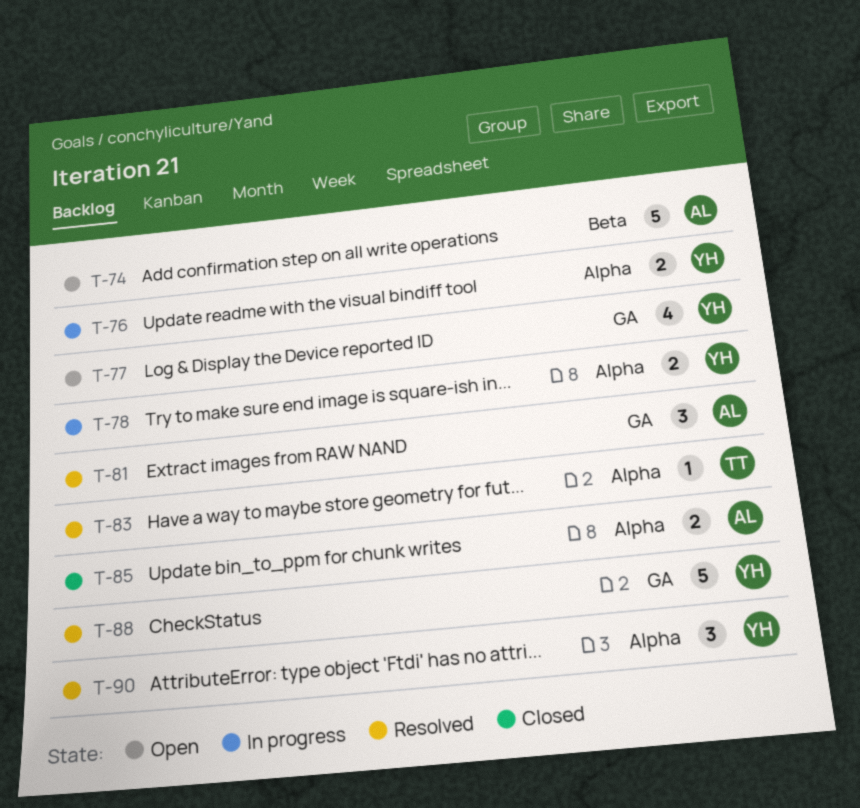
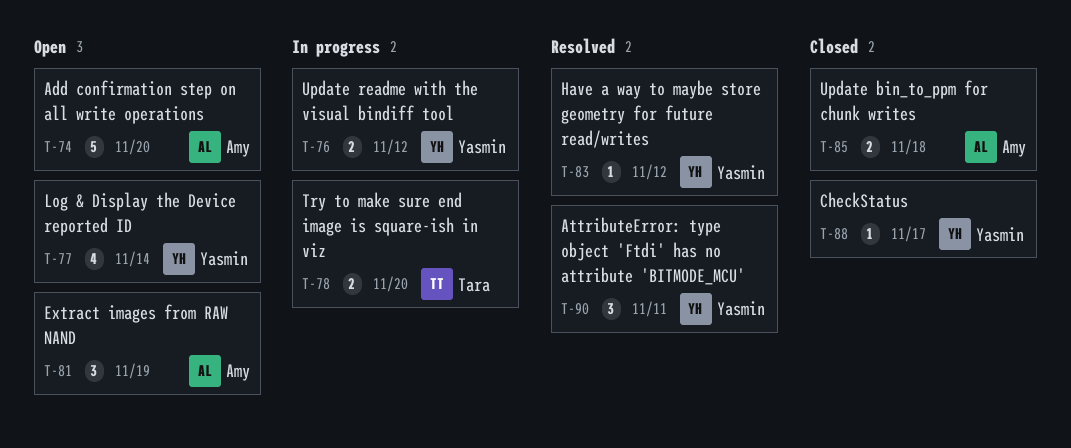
T-78, owner: Yasmin -> Tara
T-81, status: Resolved -> Open
T-83, owner: Tara -> Yasmin
T-88, status: Resolved -> Closed
T-88, estimate: 5 -> 1

